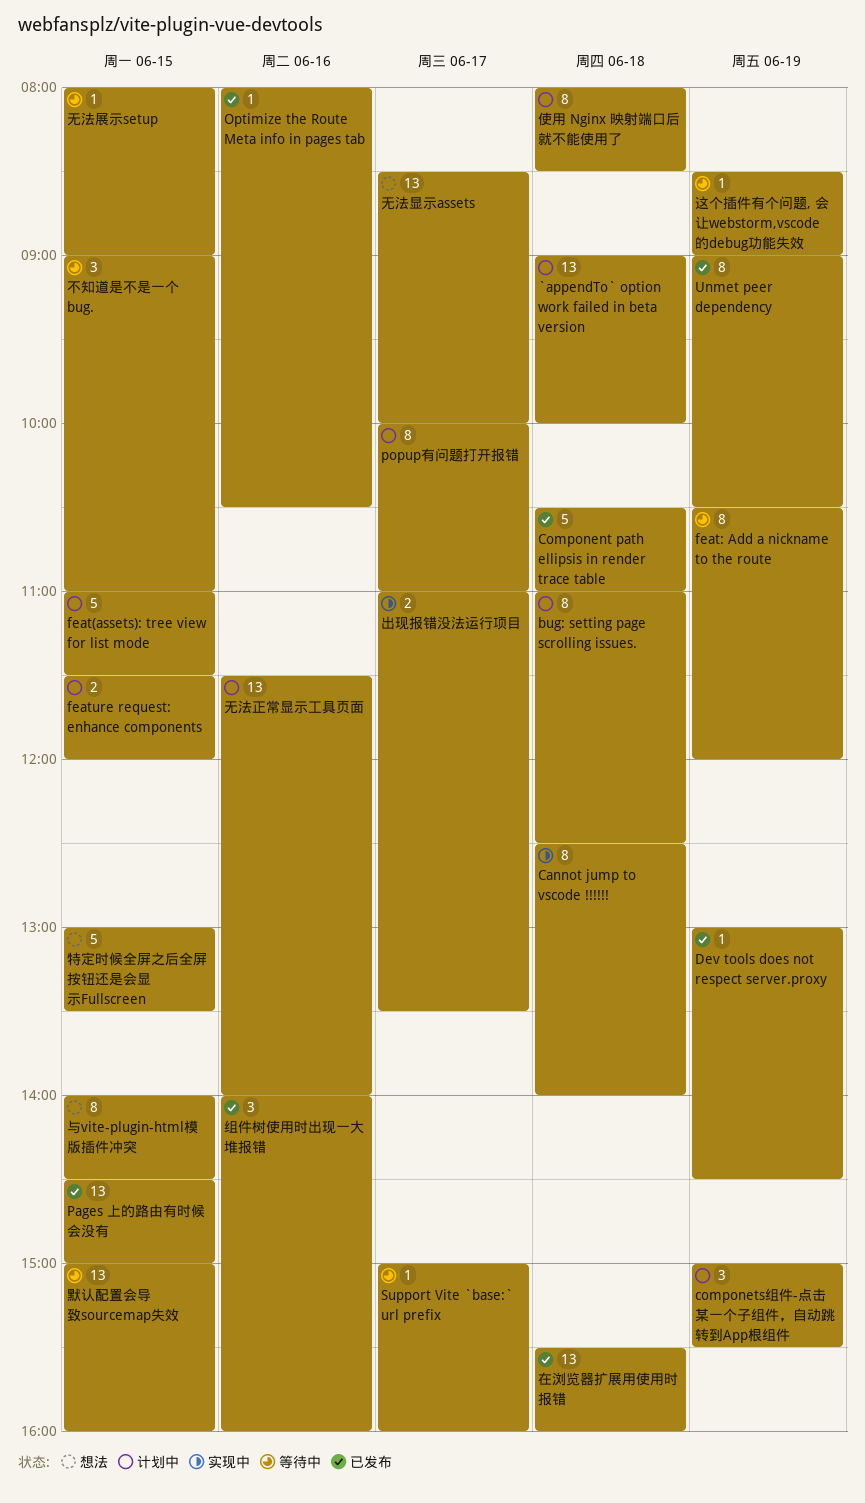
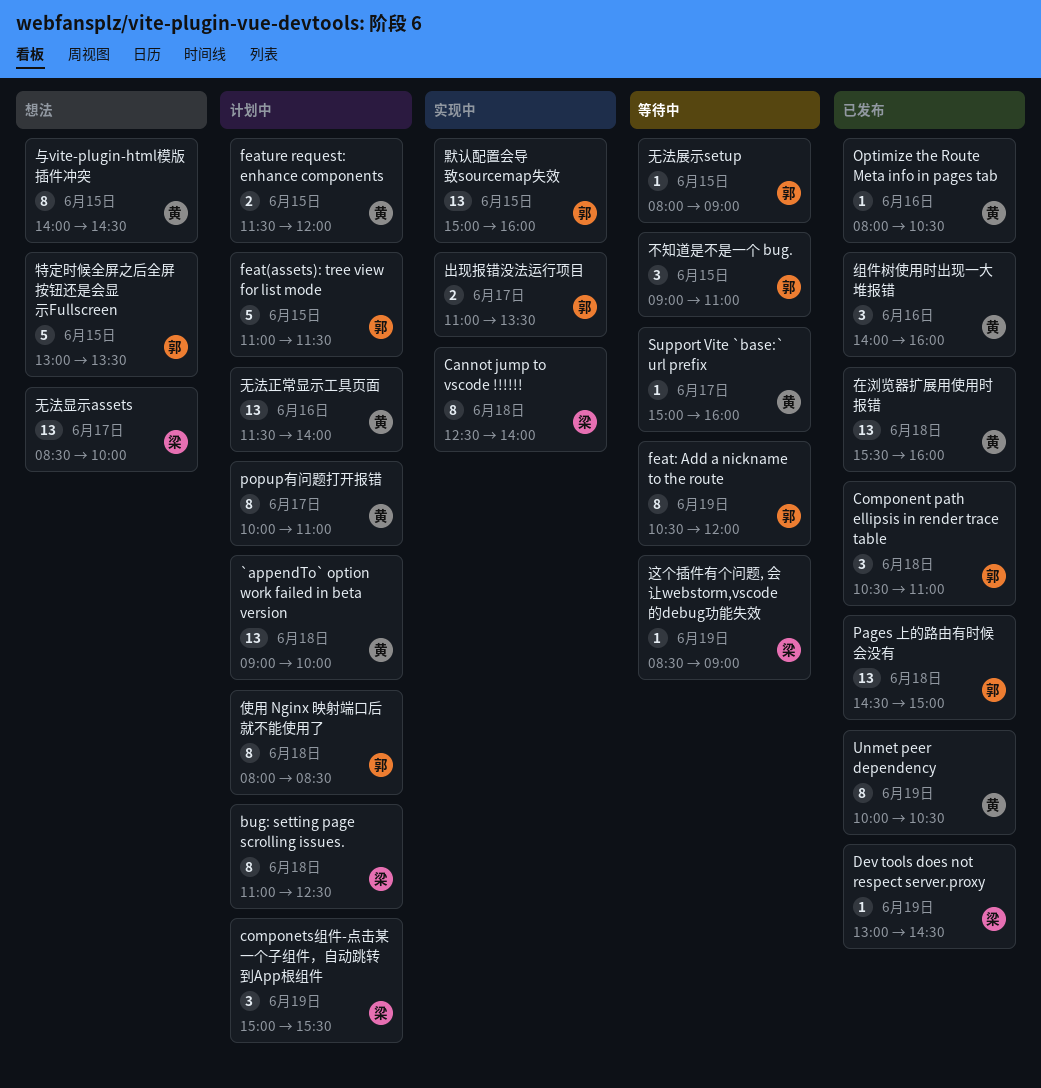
Component path ellipsis in render trace table, estimate: 5 -> 3
Pages 上的路由有时候会没有, day: Jun 15 -> Jun 18
Unmet peer dependency, begins: 09:00 -> 10:00
默认配置会导致sourcemap失效, status: 等待中 -> 实现中

